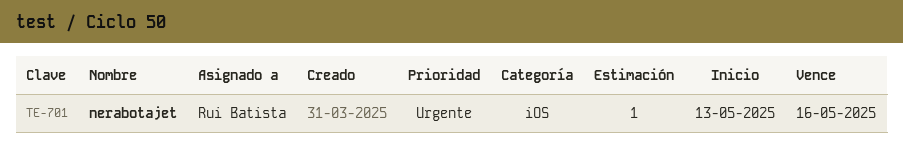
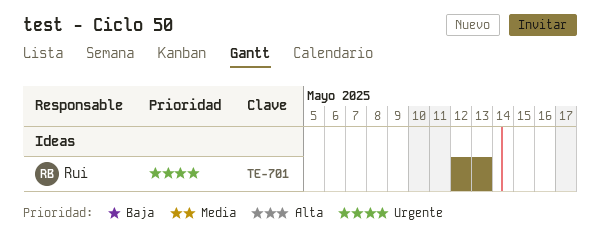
TE-701, start: May 13 -> May 12
TE-701, due: May 16 -> May 13

